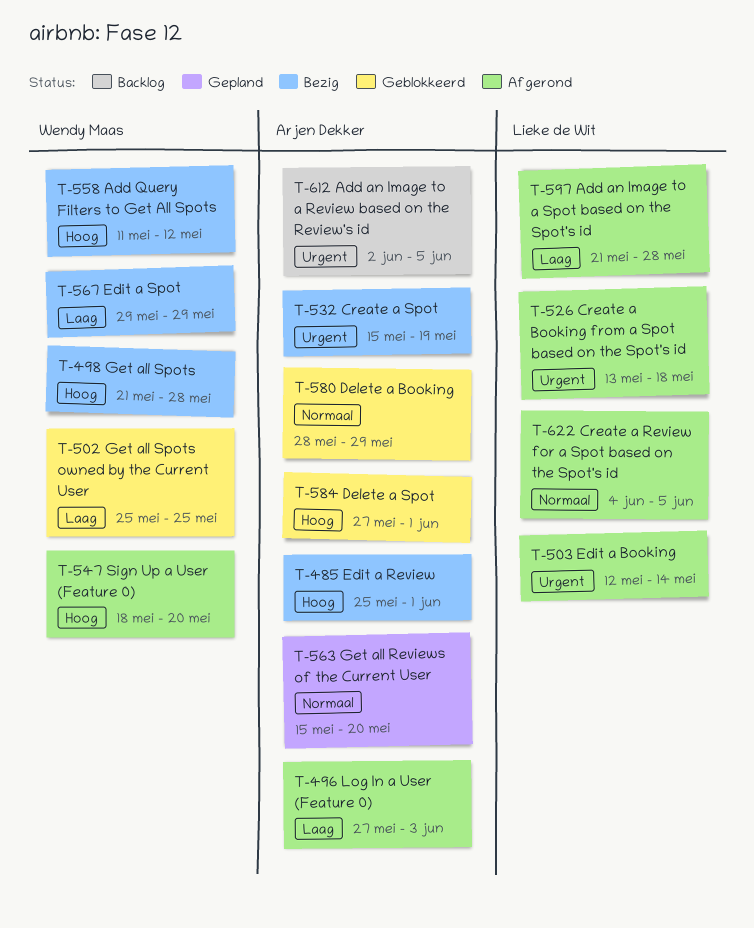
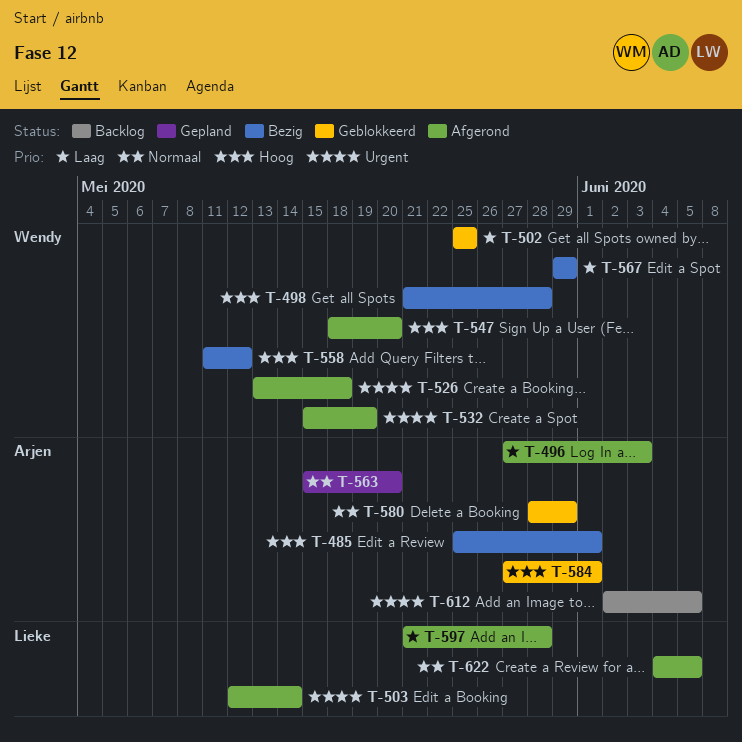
T-526, owner: Lieke de Wit -> Wendy Maas
T-532, status: Bezig -> Afgerond
T-532, owner: Arjen Dekker -> Wendy Maas

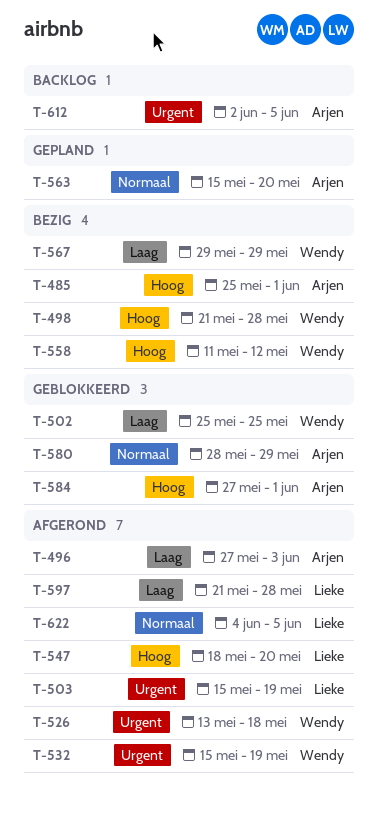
T-503, start: May 12 -> May 15
T-503, due: May 14 -> May 19
T-547, owner: Wendy -> Lieke

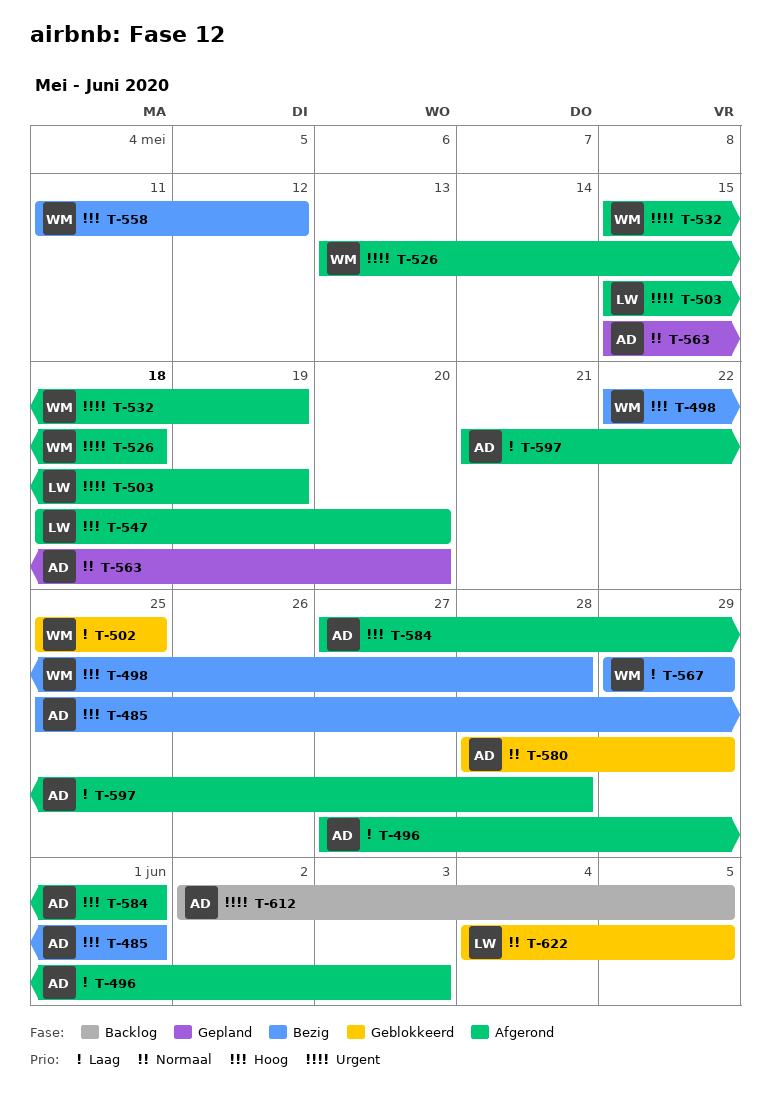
T-498, start: May 21 -> May 22
T-584, status: Geblokkeerd -> Afgerond
T-597, owner: Lieke -> Arjen
T-622, status: Afgerond -> Geblokkeerd

